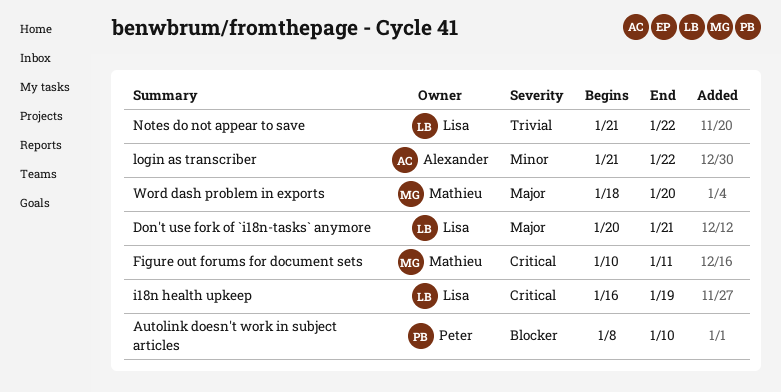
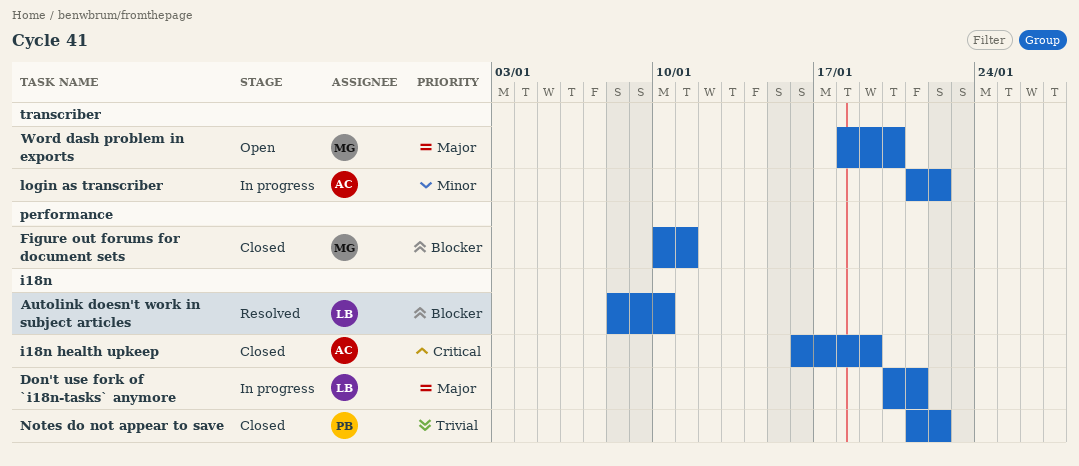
Autolink doesn't work in subject articles, owner: Peter -> Lisa
Figure out forums for document sets, priority: Critical -> Blocker
i18n health upkeep, owner: Lisa -> Alexander
Notes do not appear to save, owner: Lisa -> Peter

